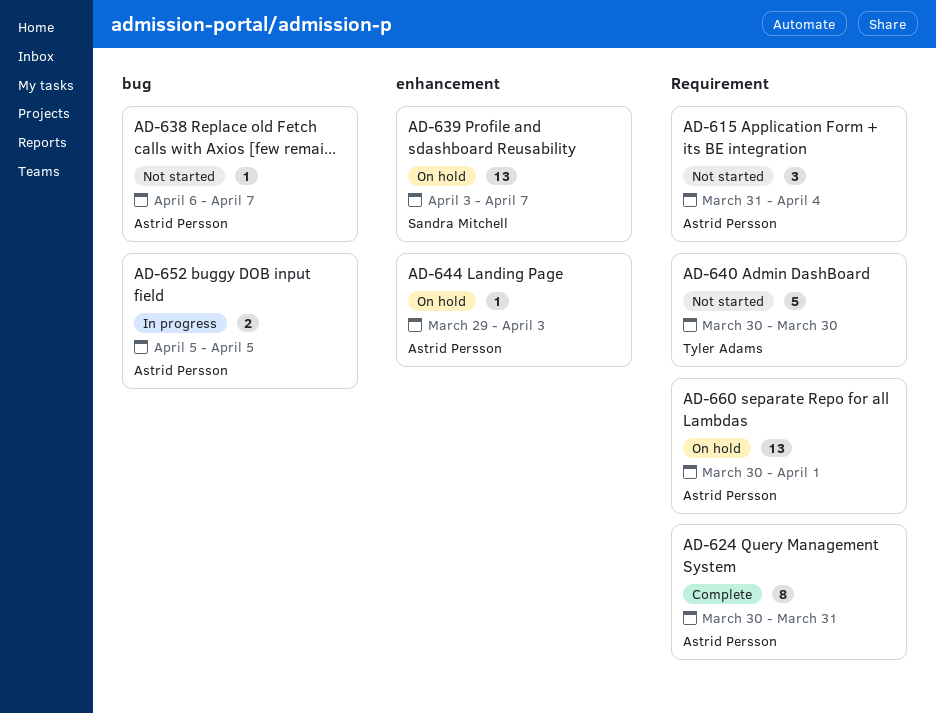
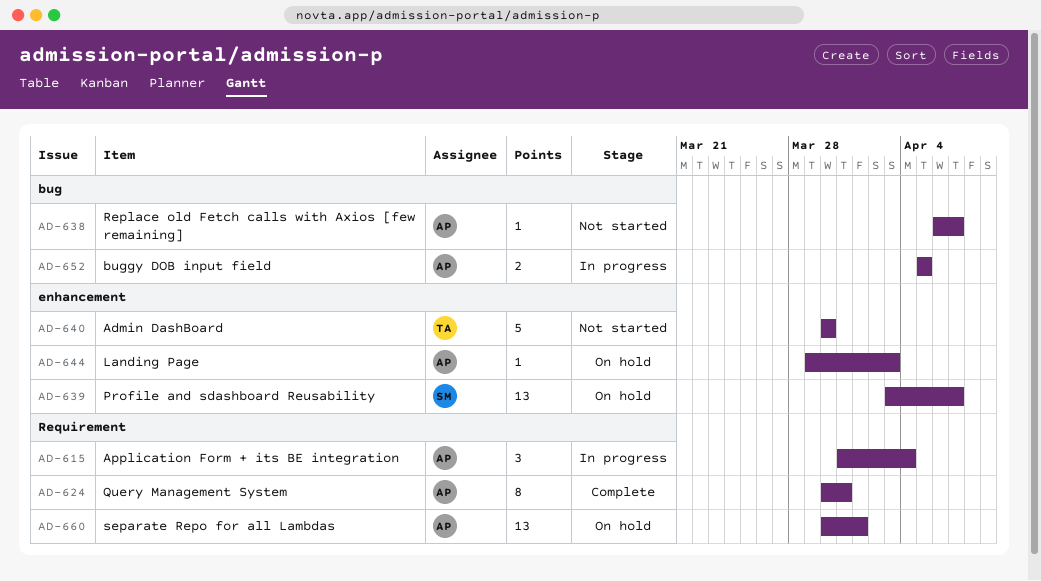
AD-615, status: Not started -> In progress
AD-640, label: Requirement -> enhancement

